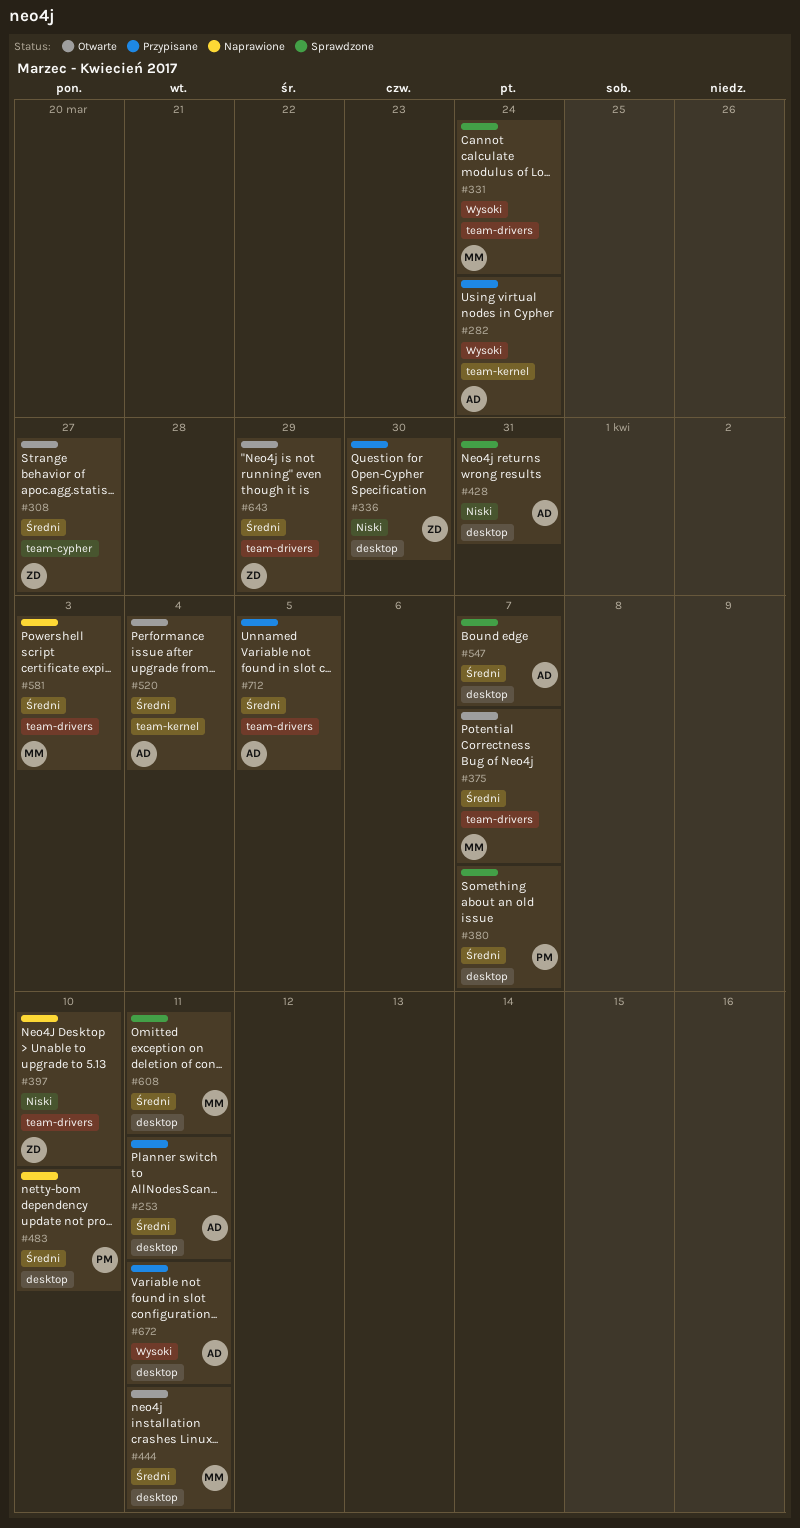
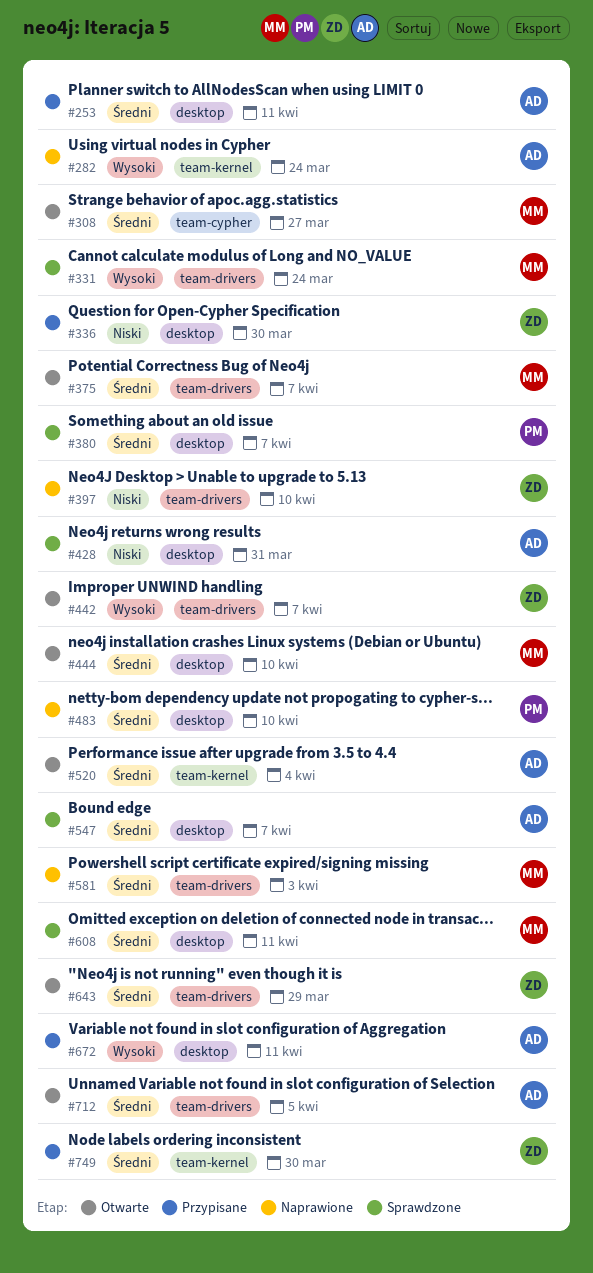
#282, status: Przypisane -> Naprawione
#308, owner: ZD -> MM
#442: none -> present
#444, due: Apr 11 -> Apr 10
#712, status: Przypisane -> Otwarte
#749: none -> present

